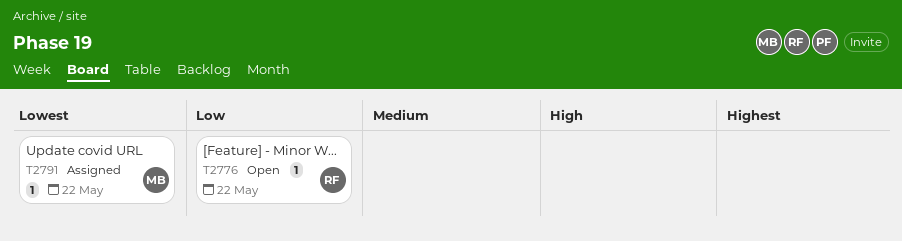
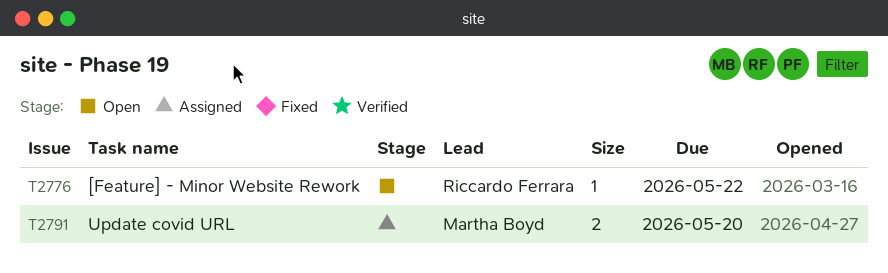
T2791, estimate: 1 -> 2
T2791, due: May 22 -> May 20

